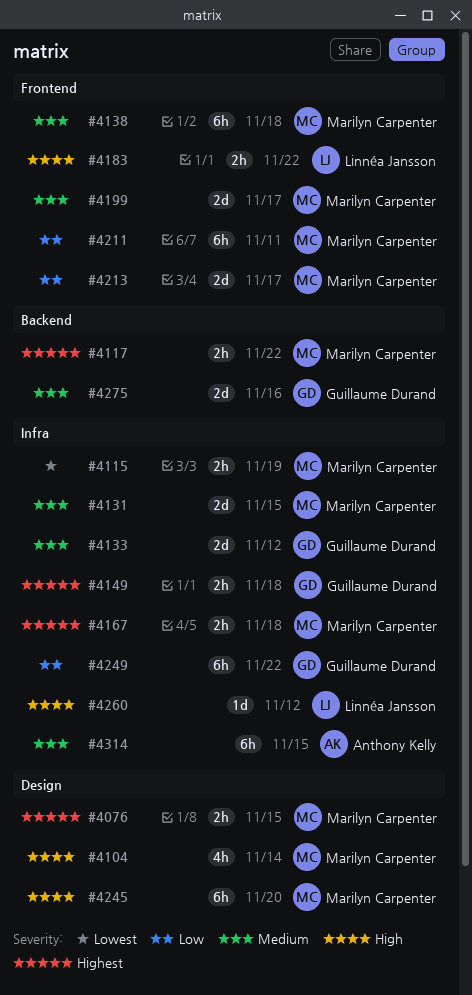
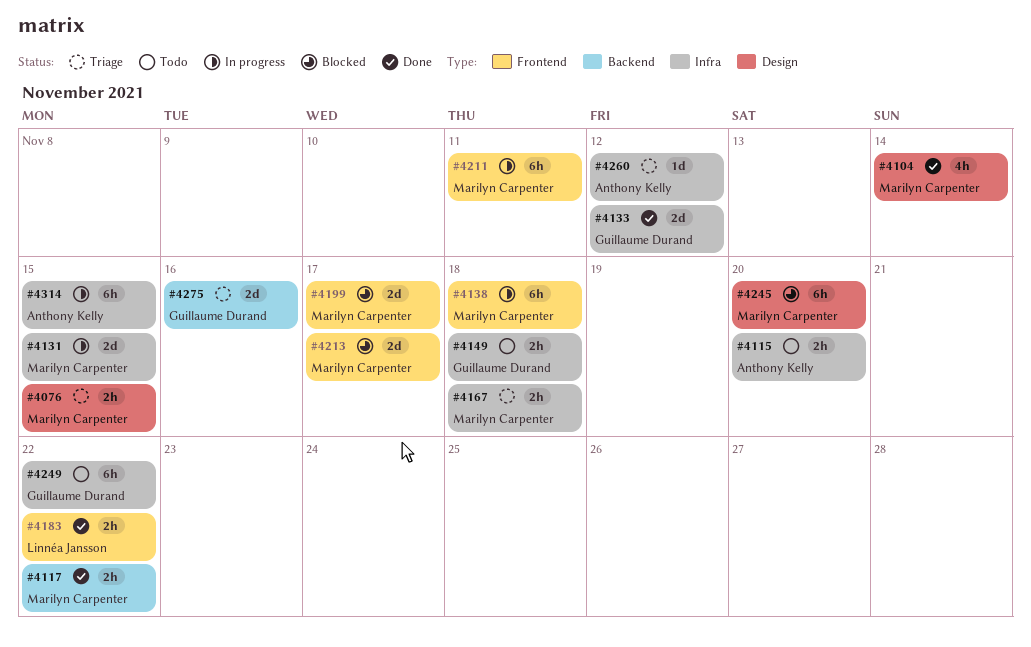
#4115, owner: Marilyn Carpenter -> Anthony Kelly
#4115, due: Nov 19 -> Nov 20
#4260, owner: Linnéa Jansson -> Anthony Kelly

